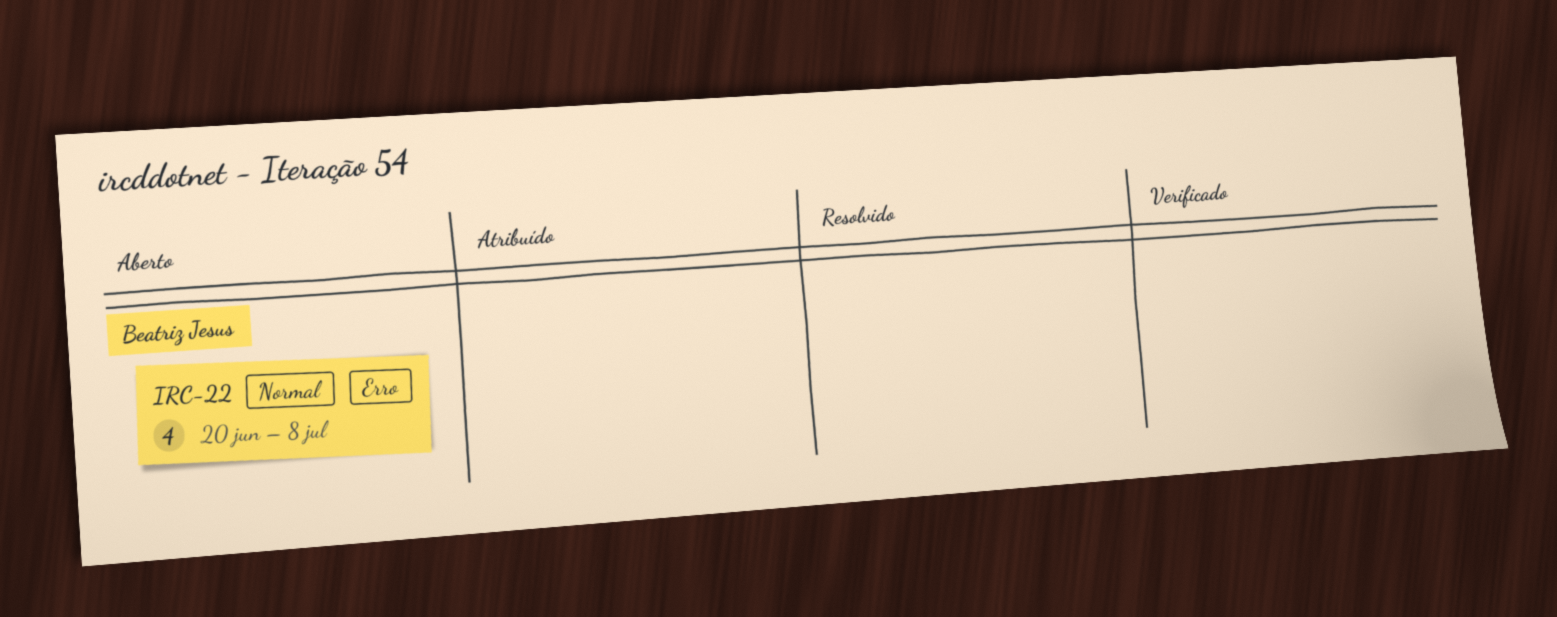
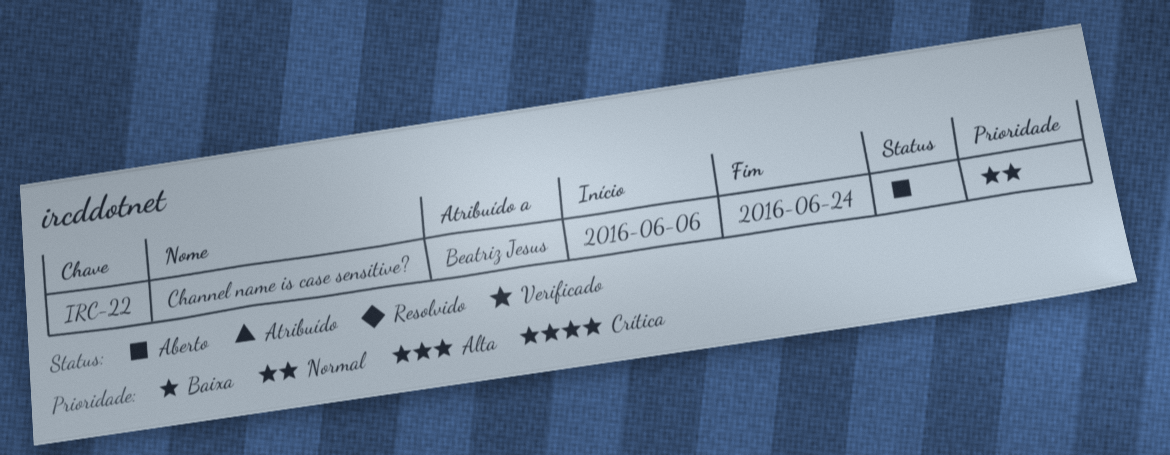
IRC-22, start: Jun 20 -> Jun 6
IRC-22, due: Jul 8 -> Jun 24

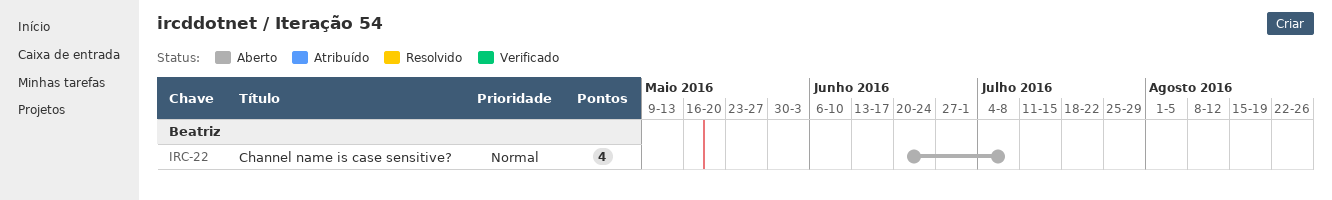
IRC-22, start: Jun 6 -> Jun 20
IRC-22, due: Jun 24 -> Jul 8

